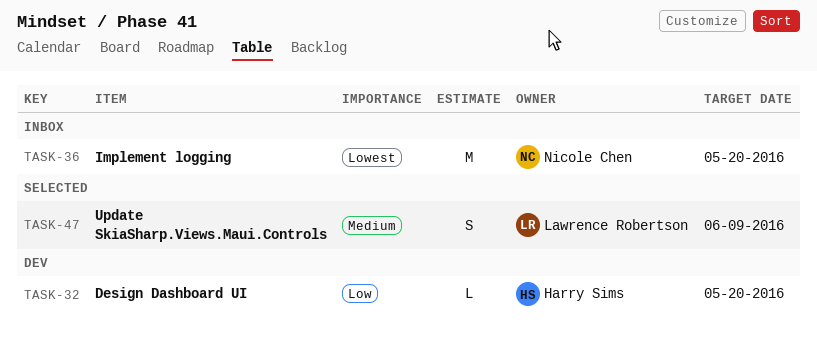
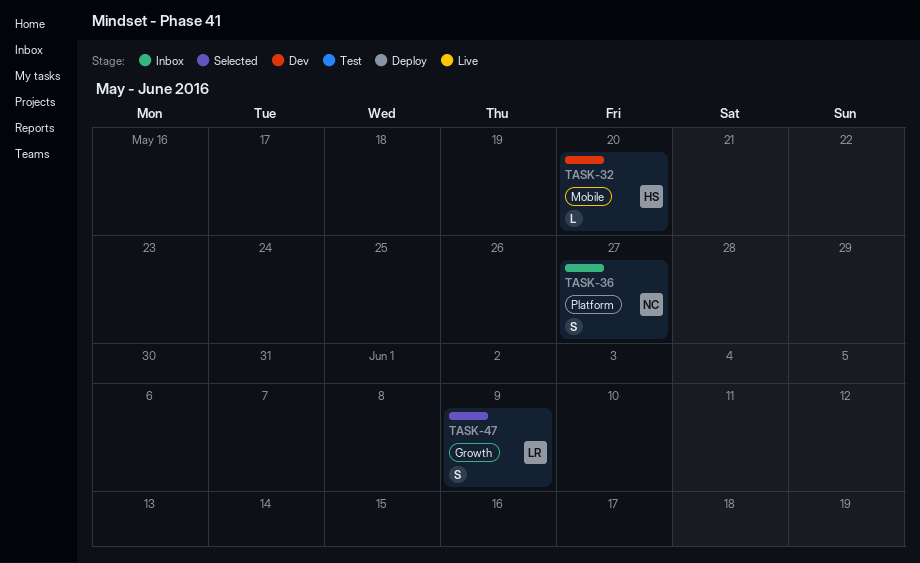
TASK-36, estimate: M -> S
TASK-36, due: May 20 -> May 27

